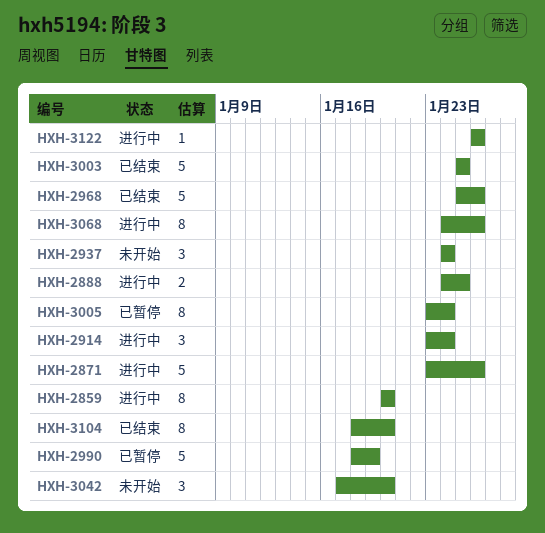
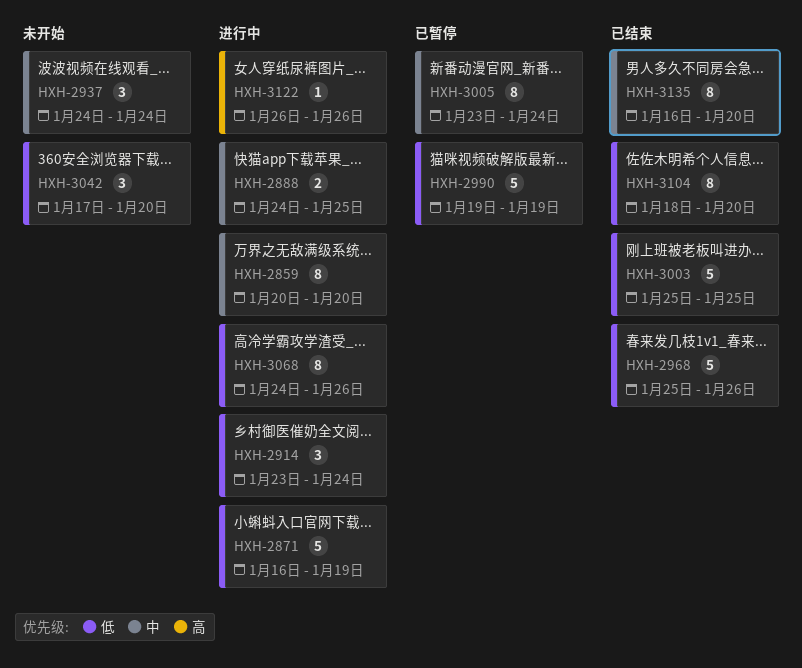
HXH-2871, start: Jan 23 -> Jan 16
HXH-2871, due: Jan 26 -> Jan 19
HXH-2990, start: Jan 18 -> Jan 19
HXH-3135: none -> present

